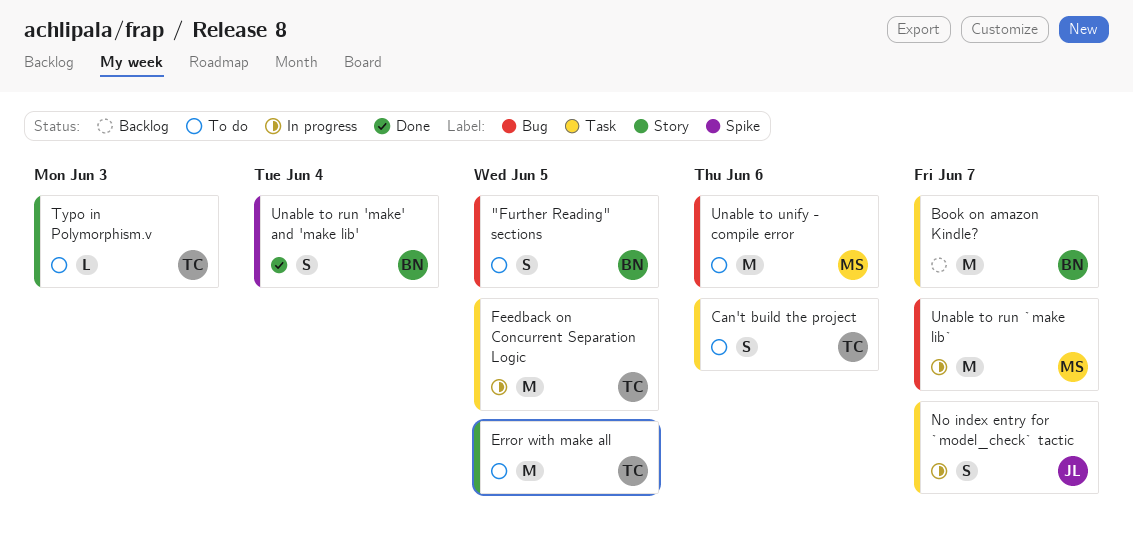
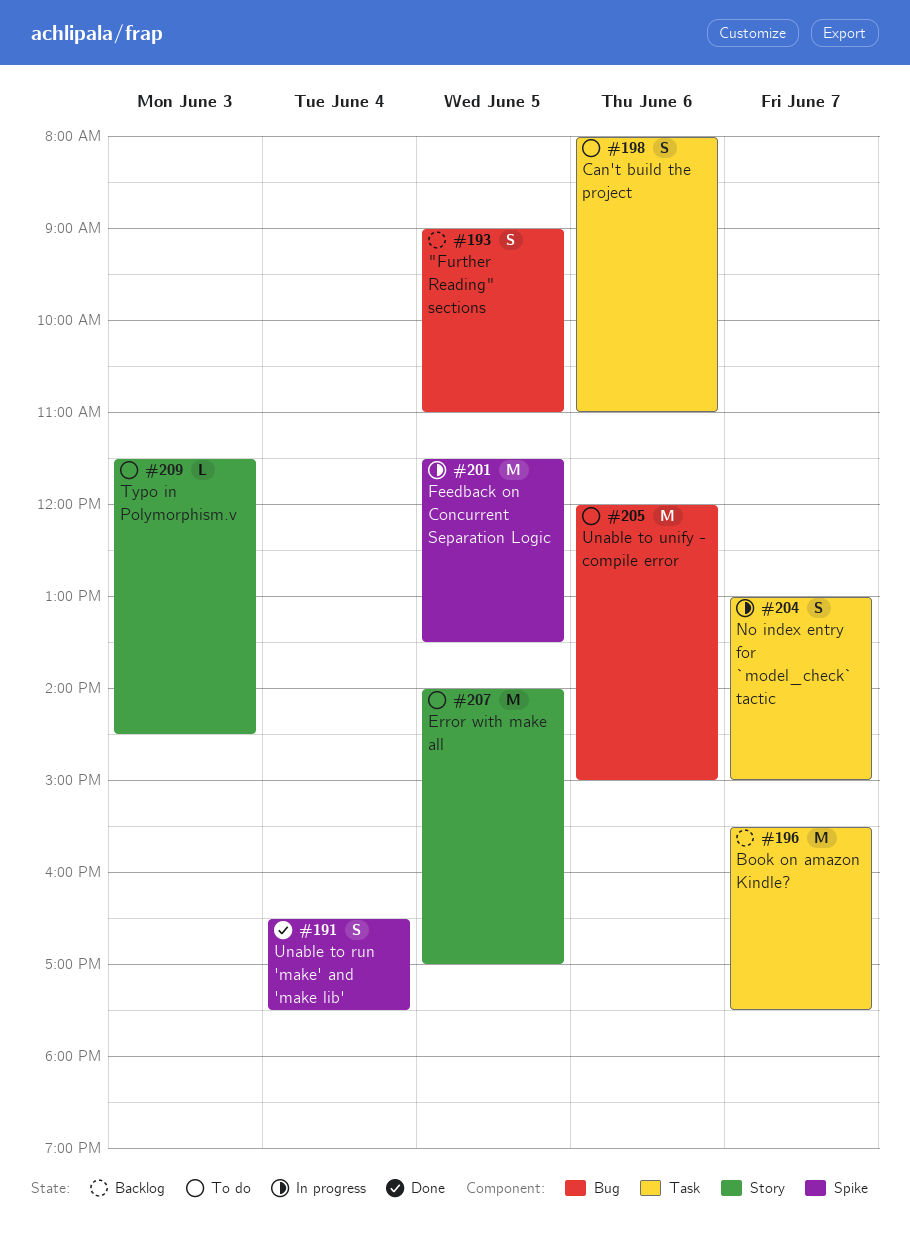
"Further Reading" sections, status: To do -> Backlog
Feedback on Concurrent Separation Logic, label: Task -> Spike
Unable to run `make lib`: present -> none

